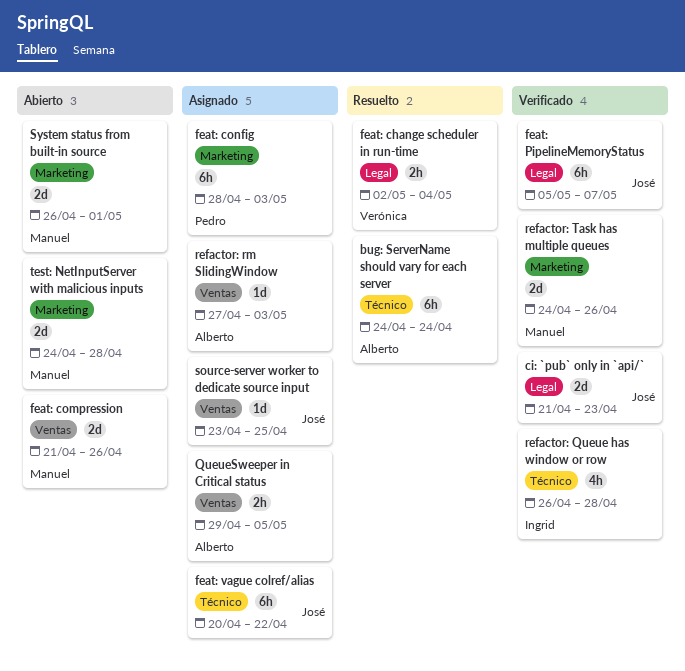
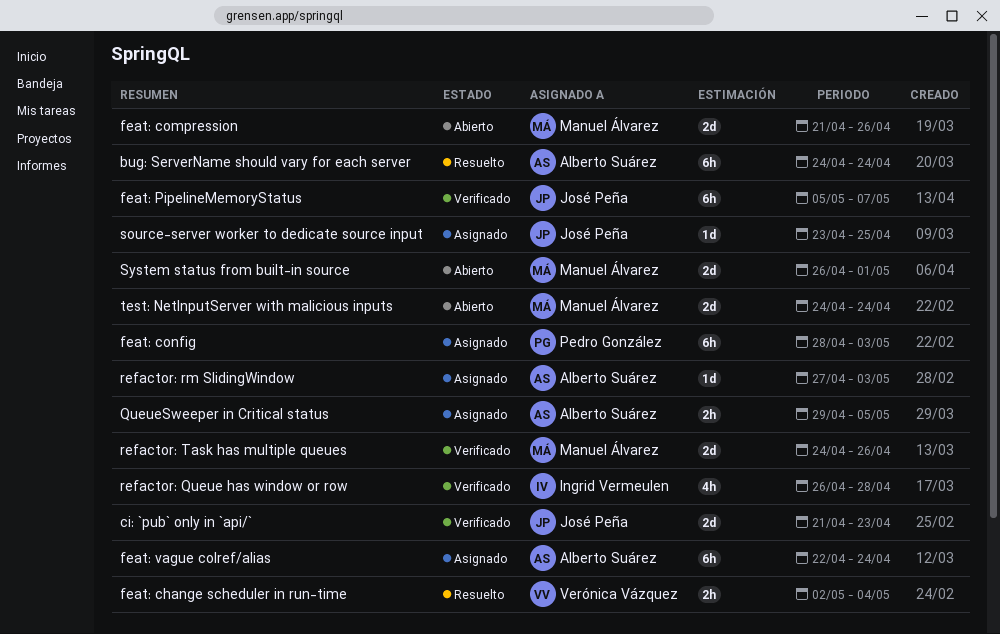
feat: vague colref/alias, owner: José Peña -> Alberto Suárez
feat: vague colref/alias, start: Apr 20 -> Apr 22
feat: vague colref/alias, due: Apr 22 -> Apr 24
test: NetInputServer with malicious inputs, due: Apr 28 -> Apr 24

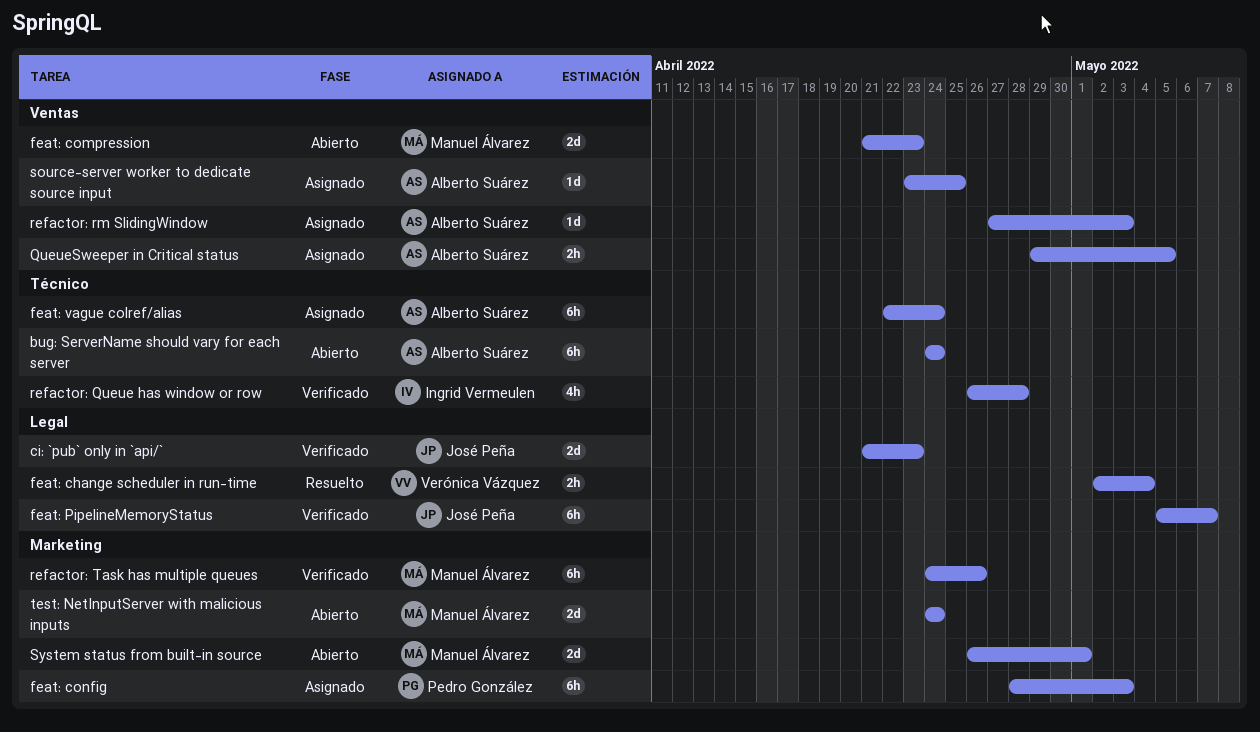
bug: ServerName should vary for each server, status: Resuelto -> Abierto
feat: compression, due: Apr 26 -> Apr 23
refactor: Task has multiple queues, estimate: 2d -> 6h
source-server worker to dedicate source input, owner: José Peña -> Alberto Suárez

